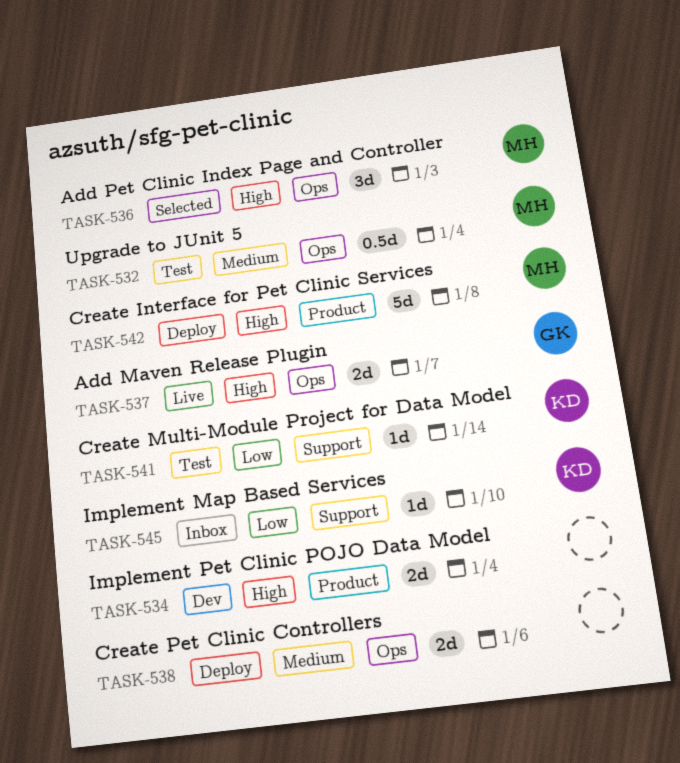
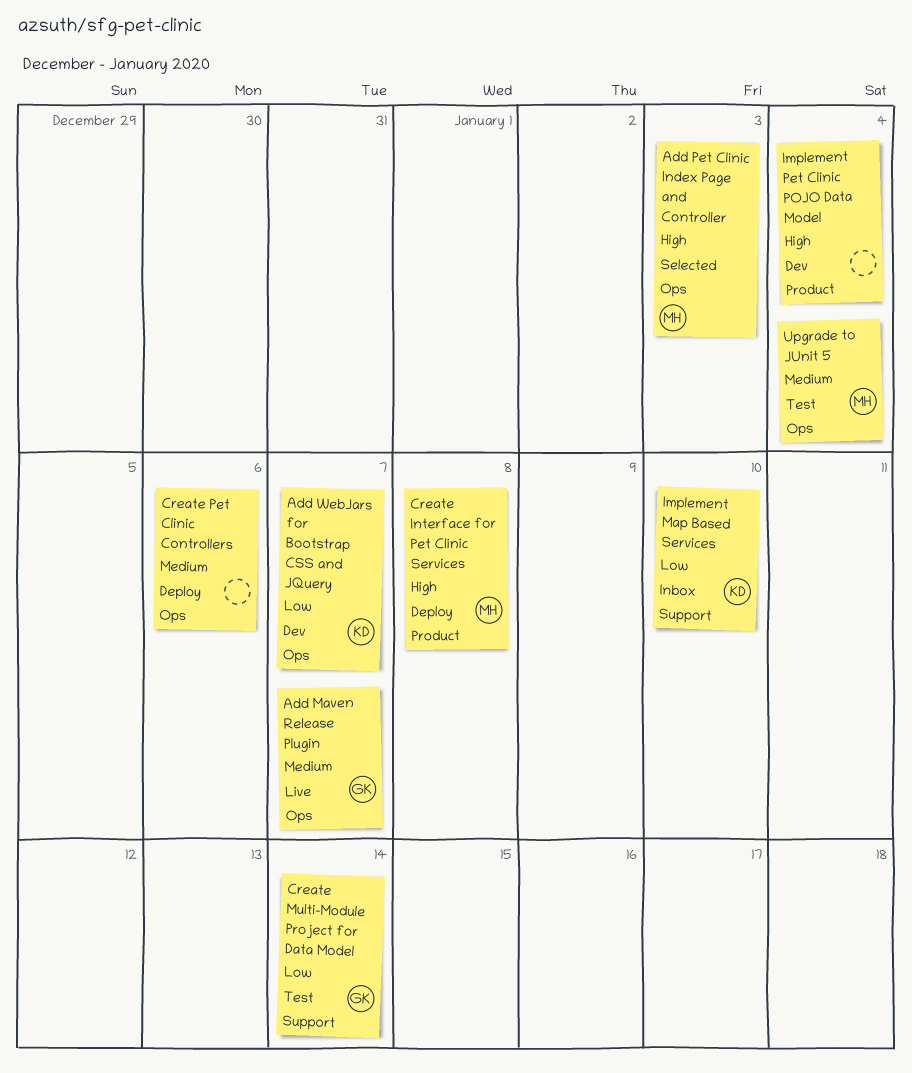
Add Maven Release Plugin, priority: High -> Medium
Add WebJars for Bootstrap CSS and JQuery: none -> present
Create Multi-Module Project for Data Model, owner: KD -> GK

